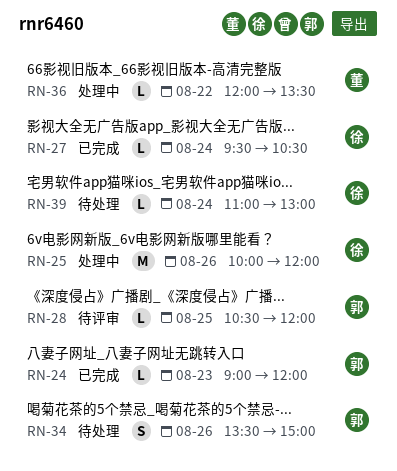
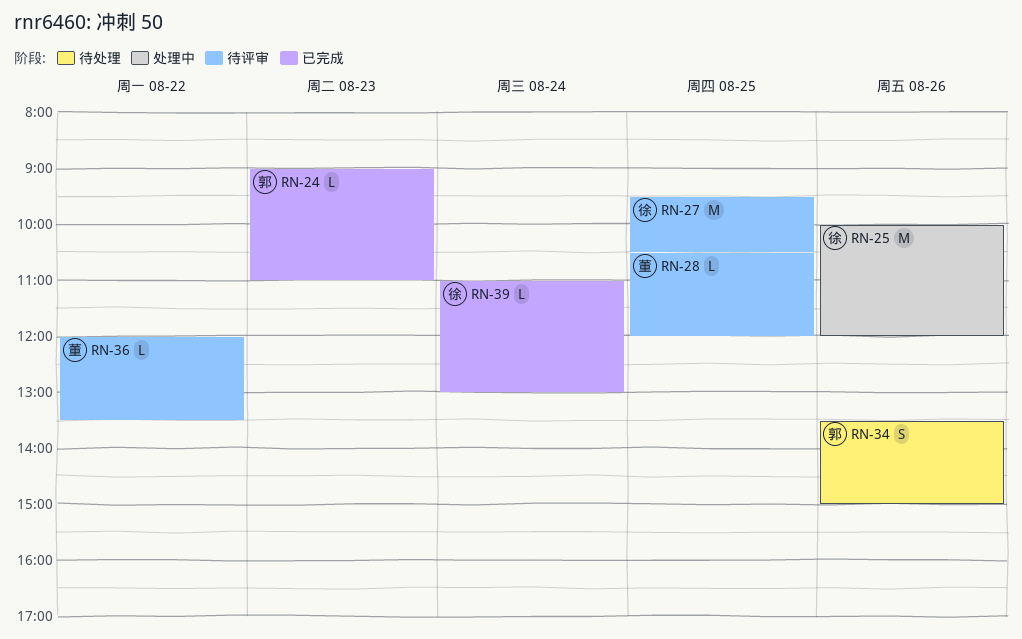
RN-24, ends: 12:00 -> 11:00
RN-27, status: 已完成 -> 待评审
RN-27, estimate: L -> M
RN-27, day: Aug 24 -> Aug 25
RN-28, owner: 郭 -> 董
RN-36, status: 处理中 -> 待评审
RN-39, status: 待处理 -> 已完成

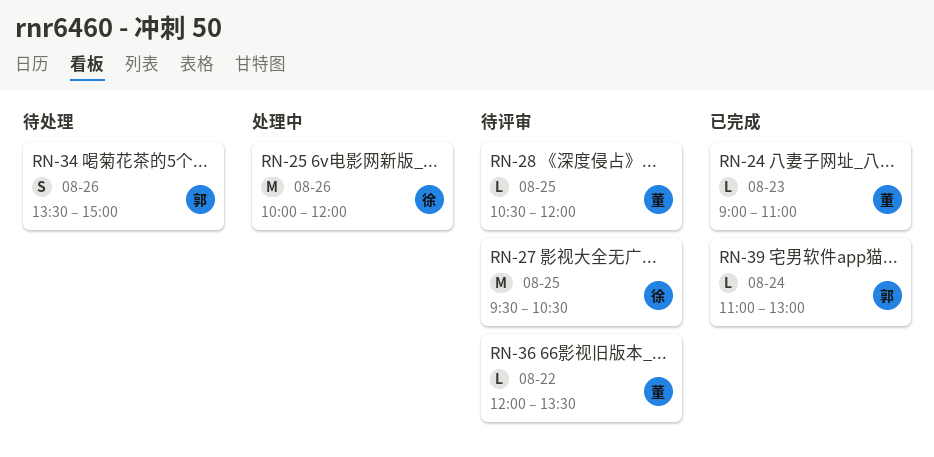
RN-24, owner: 郭 -> 董
RN-39, owner: 徐 -> 郭

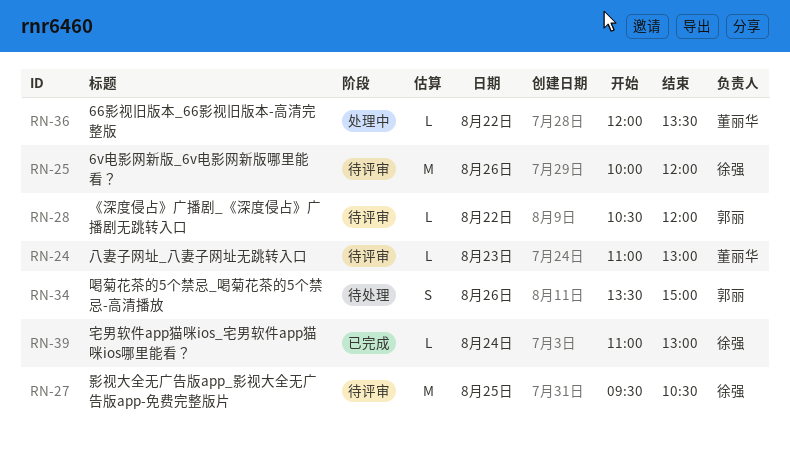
RN-24, status: 已完成 -> 待评审
RN-24, begins: 09:00 -> 11:00
RN-24, ends: 11:00 -> 13:00
RN-25, status: 处理中 -> 待评审
RN-28, owner: 董丽华 -> 郭丽
RN-28, day: Aug 25 -> Aug 22
RN-36, status: 待评审 -> 处理中
RN-39, owner: 郭丽 -> 徐强

